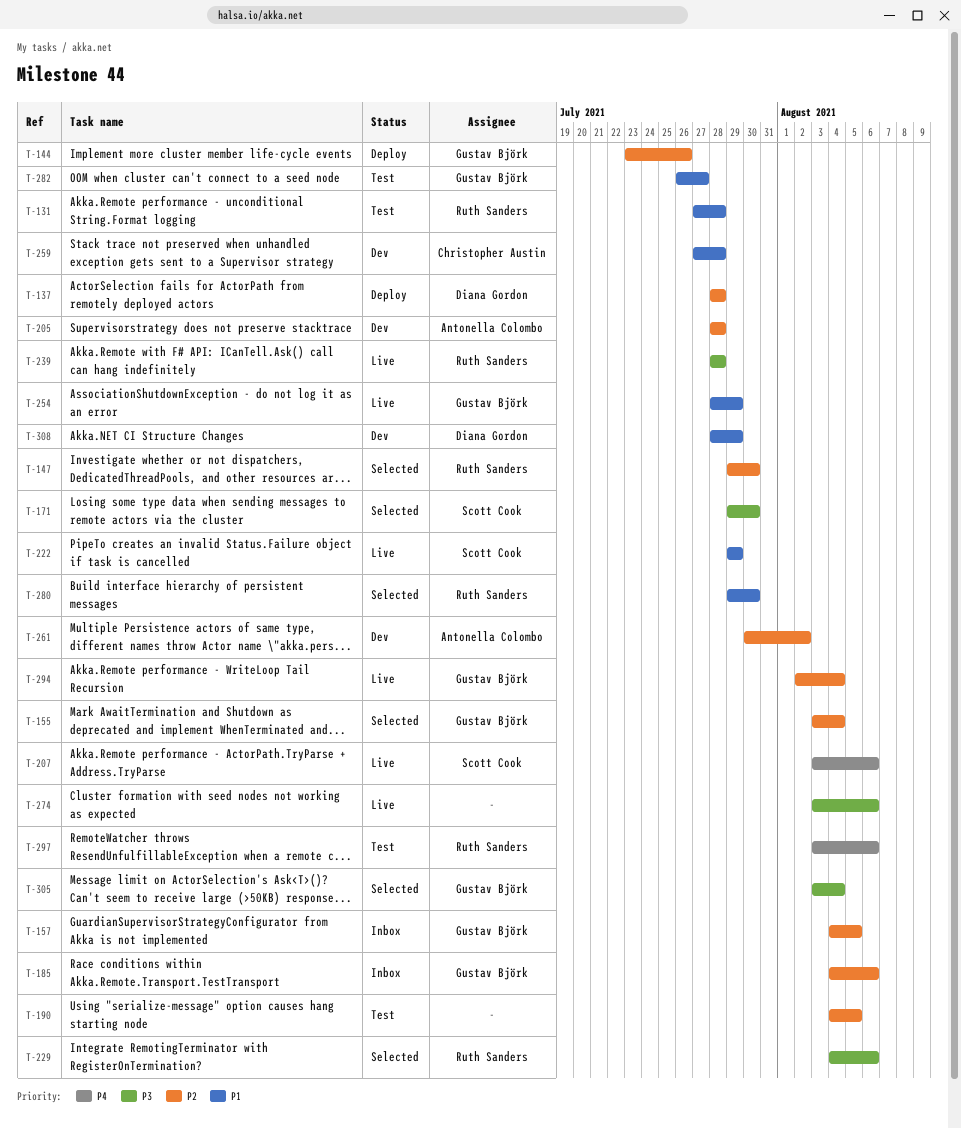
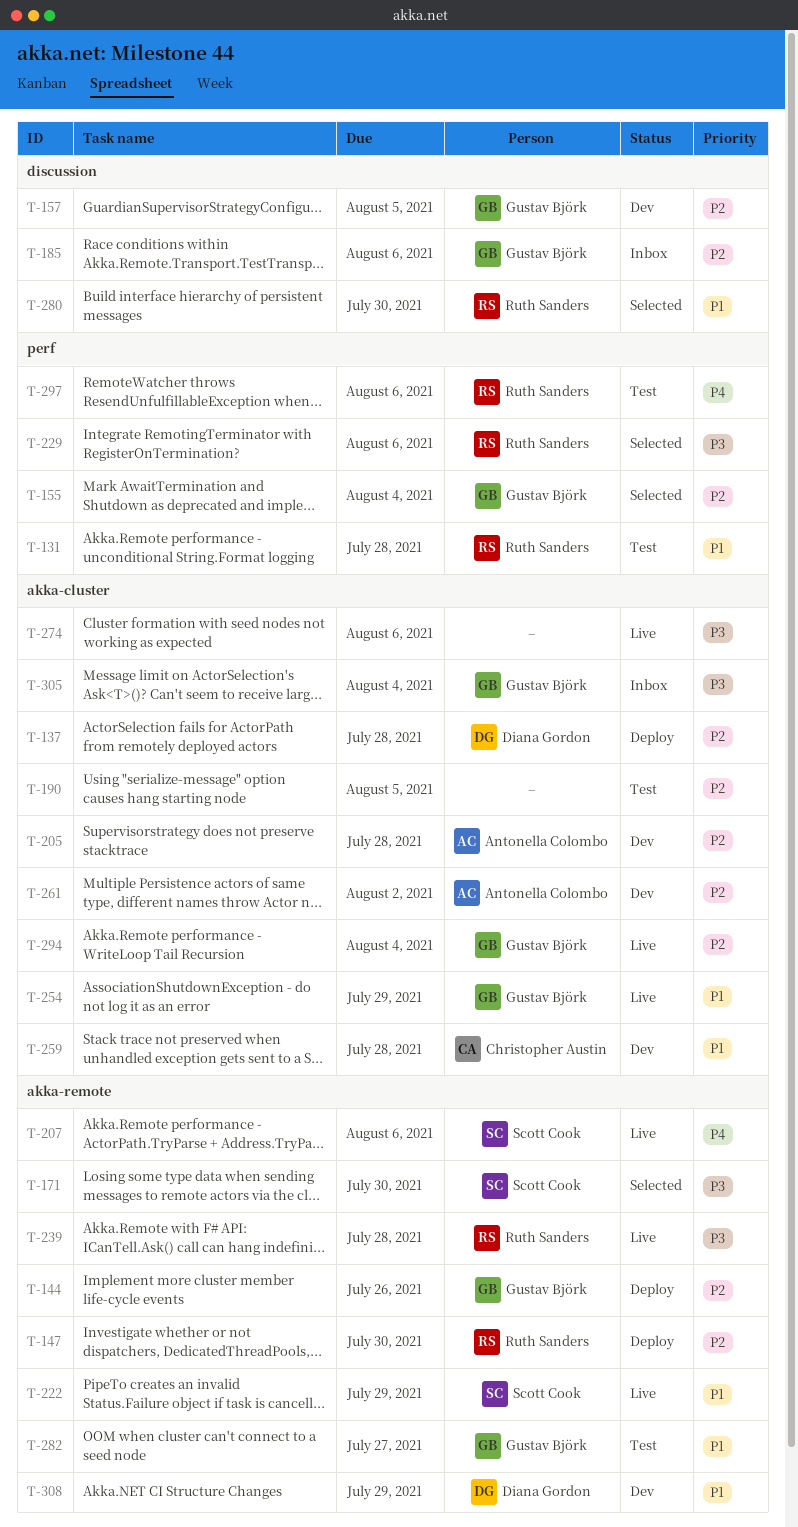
T-147, status: Selected -> Deploy
T-157, status: Inbox -> Dev
T-305, status: Selected -> Inbox

